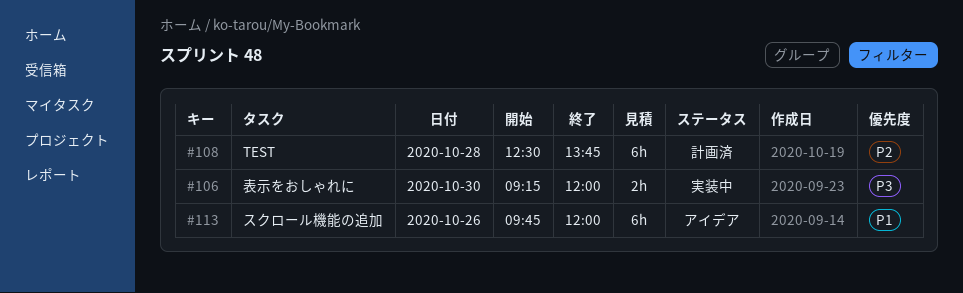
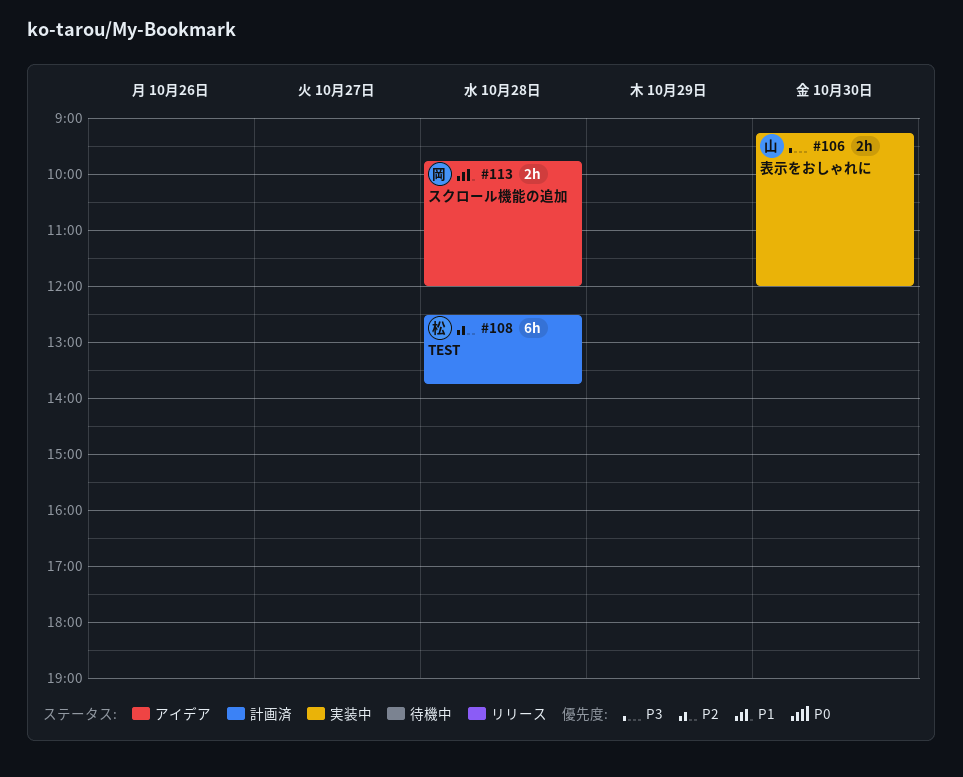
#113, estimate: 6h -> 2h
#113, day: Oct 26 -> Oct 28

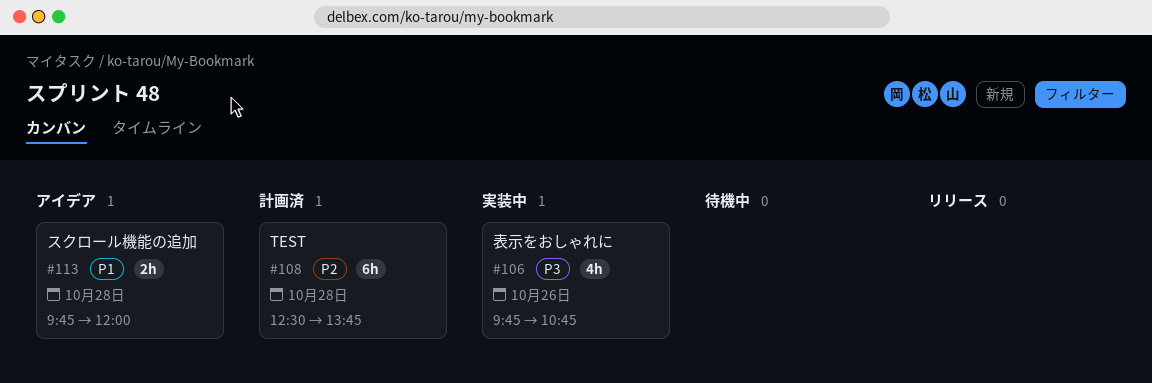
#106, estimate: 2h -> 4h
#106, day: Oct 30 -> Oct 26
#106, begins: 09:15 -> 09:45
#106, ends: 12:00 -> 10:45

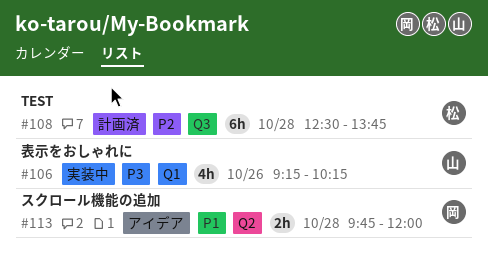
#106, begins: 09:45 -> 09:15
#106, ends: 10:45 -> 10:15

